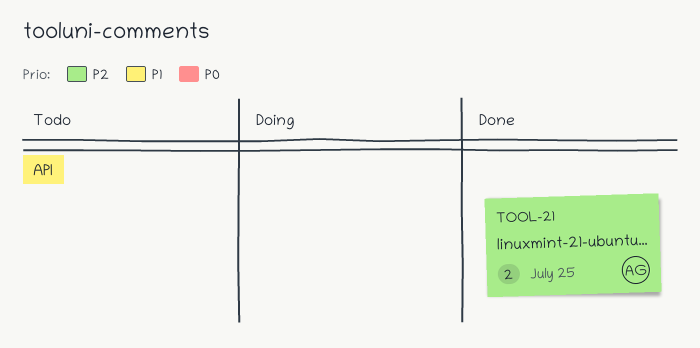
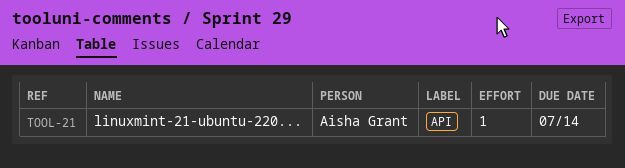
TOOL-21, estimate: 2 -> 1
TOOL-21, due: Jul 25 -> Jul 14

